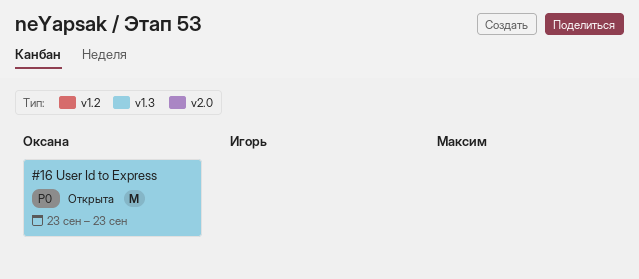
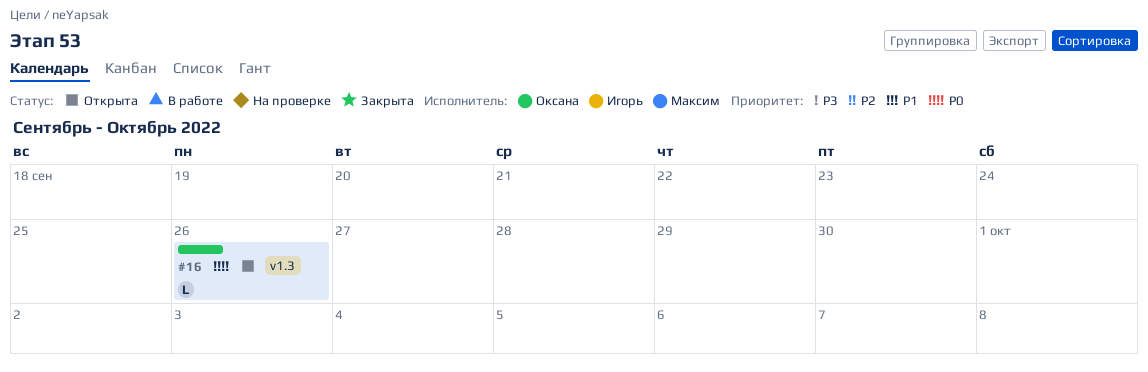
#16, estimate: M -> L
#16, due: Sep 23 -> Sep 26

